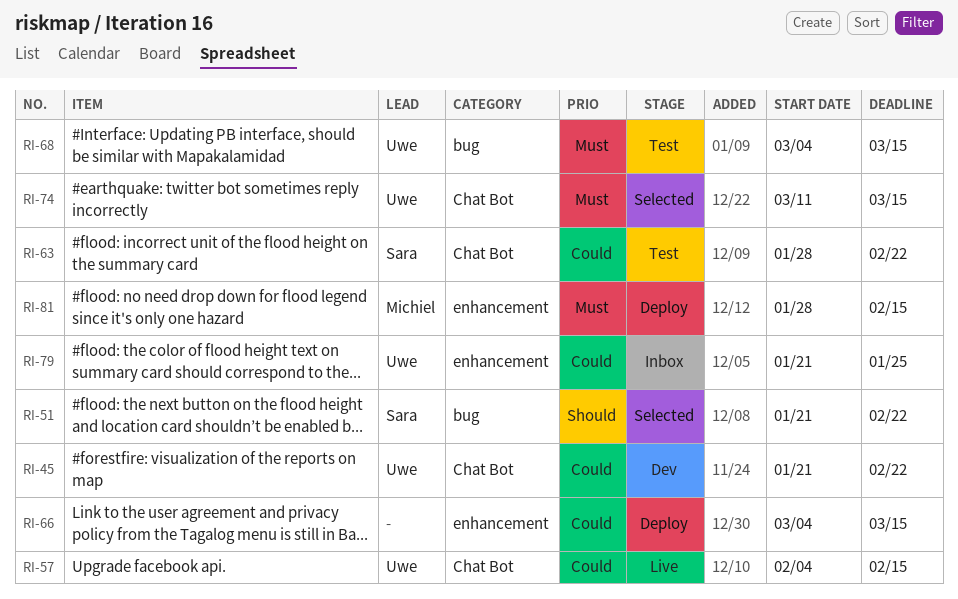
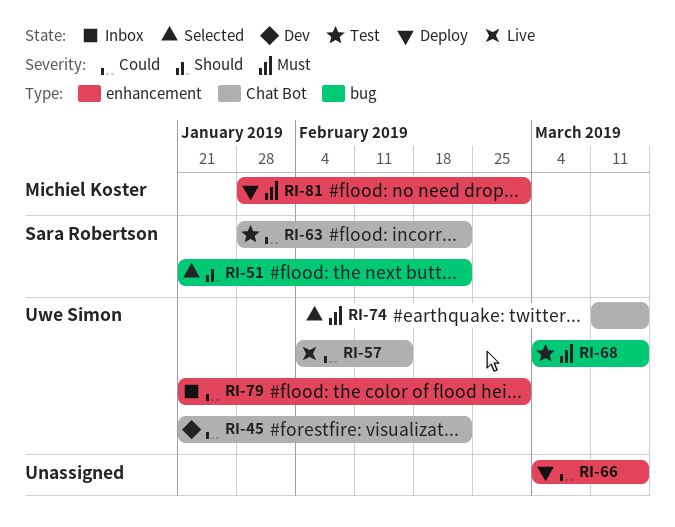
RI-79, due: Jan 25 -> Mar 1
RI-81, due: Feb 15 -> Mar 1

